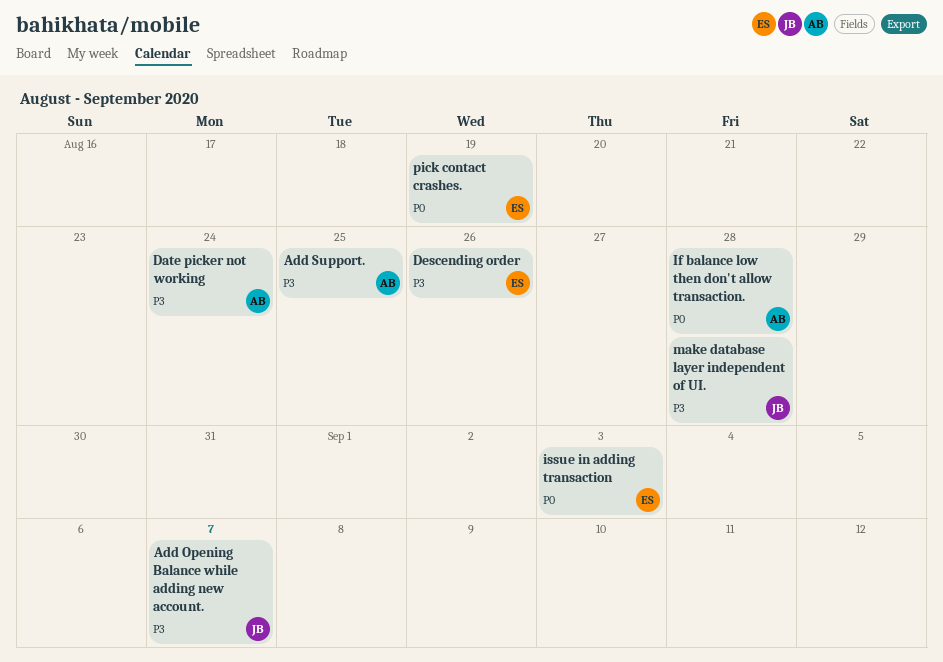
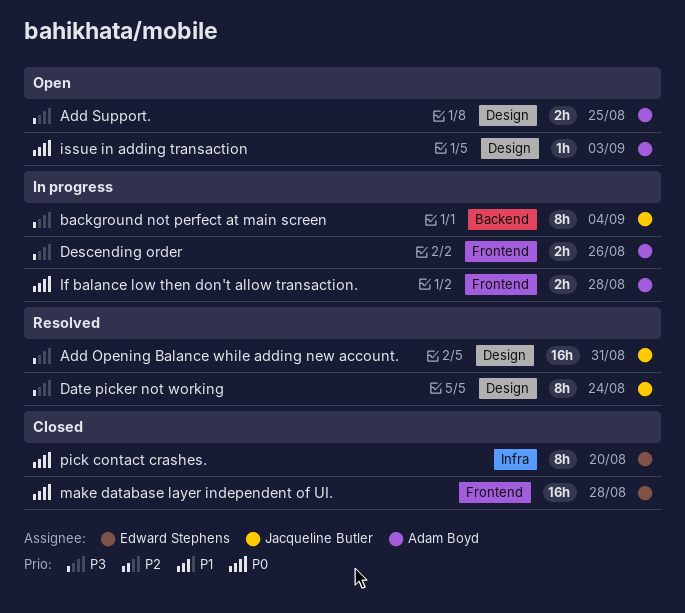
Add Opening Balance while adding new account., due: Sep 7 -> Aug 31
background not perfect at main screen: none -> present
Date picker not working, owner: Adam Boyd -> Jacqueline Butler
Descending order, owner: Edward Stephens -> Adam Boyd
issue in adding transaction, owner: Edward Stephens -> Adam Boyd
make database layer independent of UI., owner: Jacqueline Butler -> Edward Stephens
make database layer independent of UI., priority: P3 -> P0
pick contact crashes., due: Aug 19 -> Aug 20

